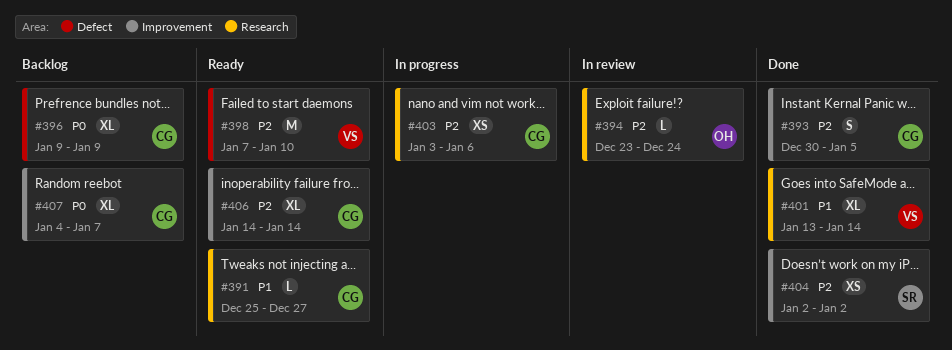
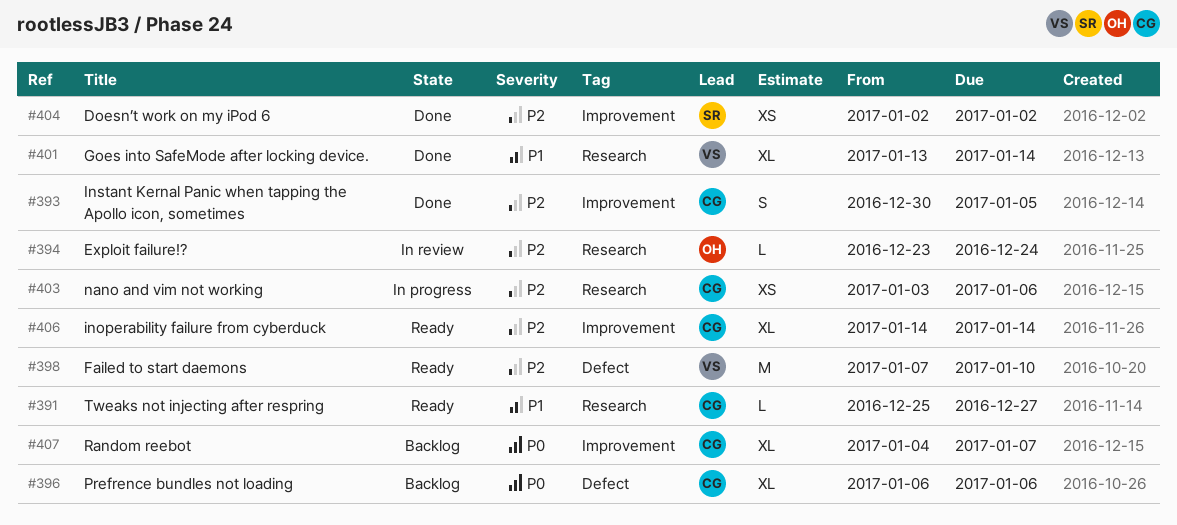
#396, start: Jan 9 -> Jan 6
#396, due: Jan 9 -> Jan 6

